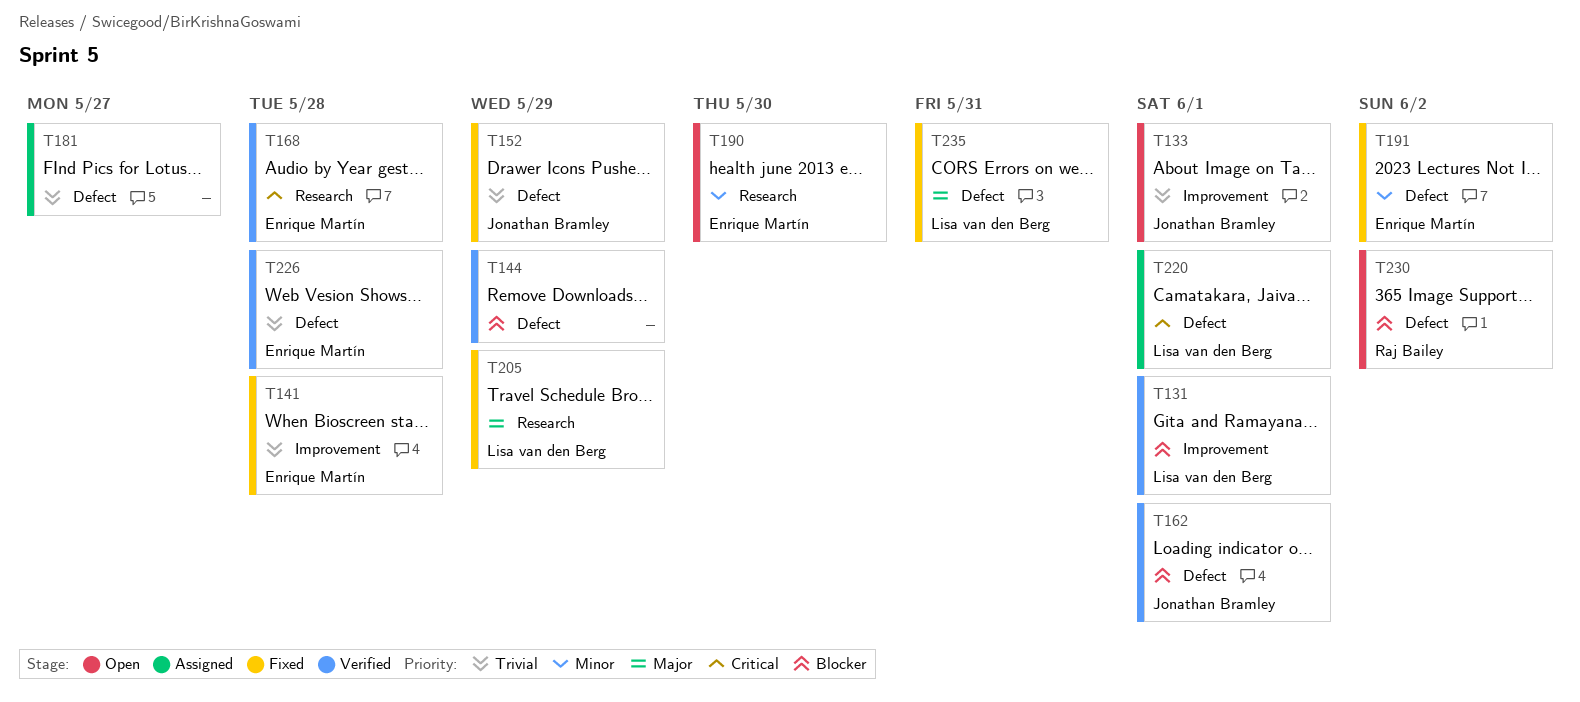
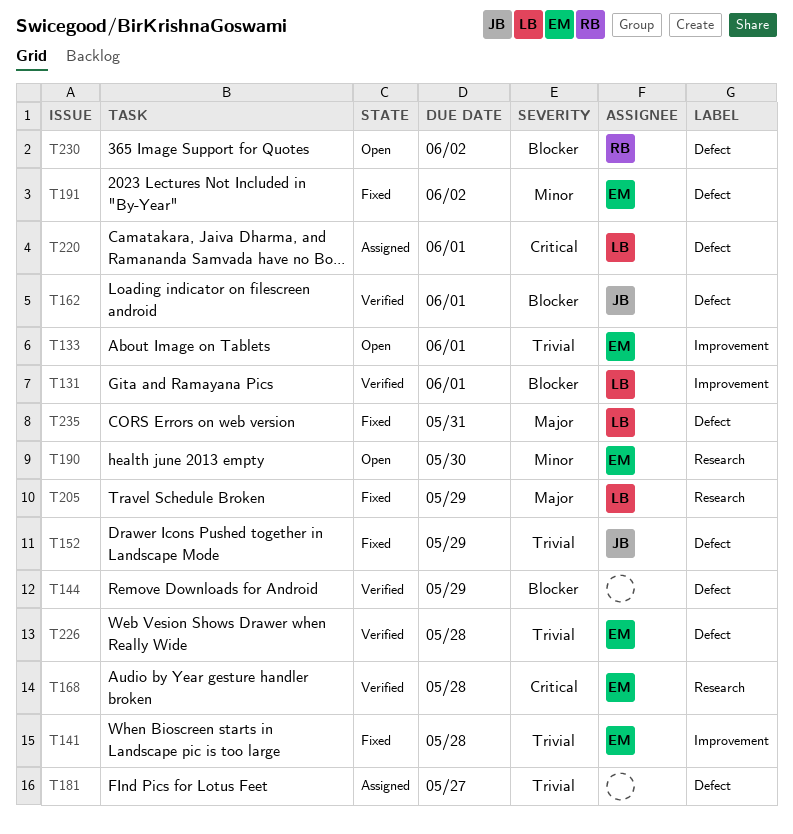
T133, owner: Jonathan Bramley -> Enrique Martín

